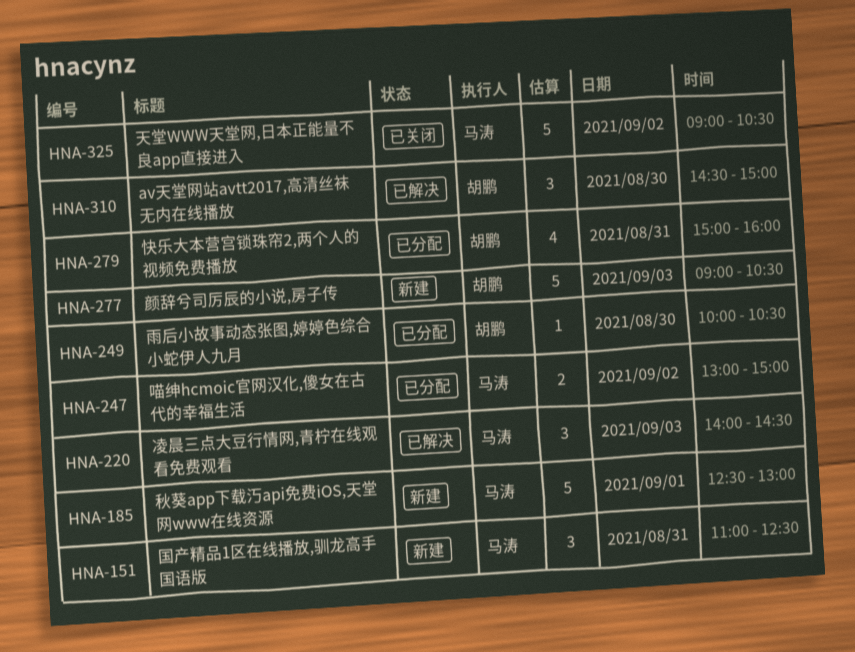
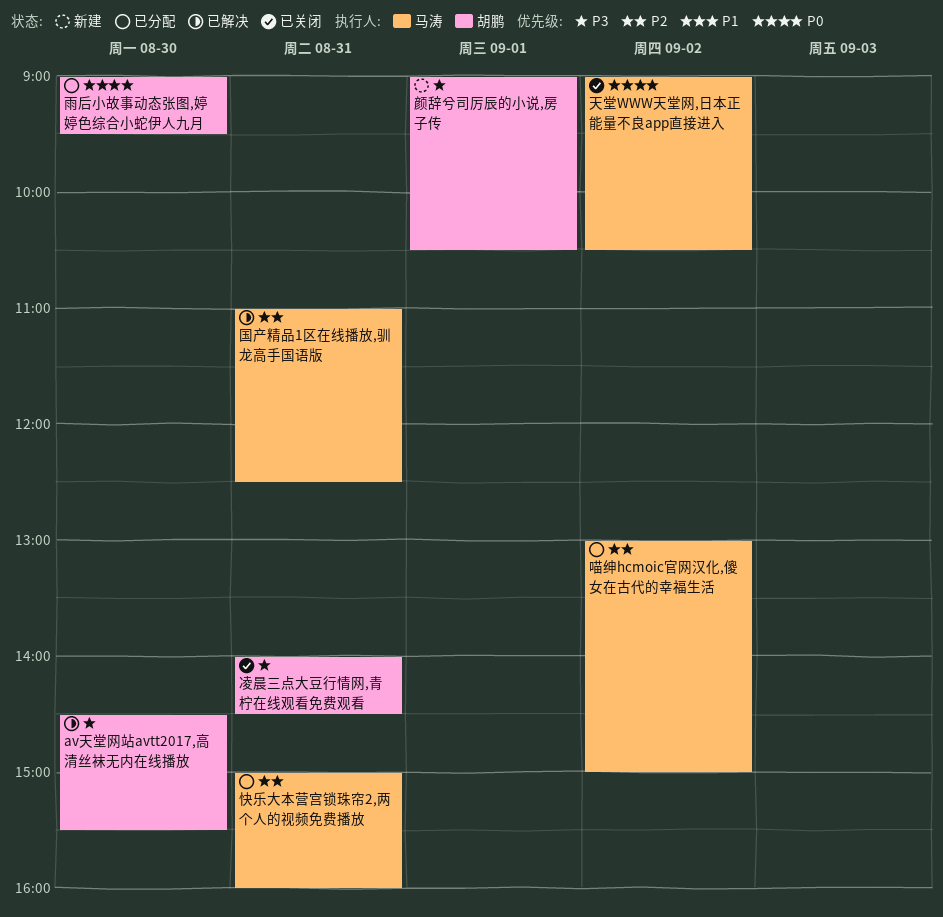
av天堂网站avtt2017,高清丝袜无内在线播放, ends: 15:00 -> 15:30
凌晨三点大豆行情网,青柠在线观看免费观看, status: 已解决 -> 已关闭
凌晨三点大豆行情网,青柠在线观看免费观看, owner: 马涛 -> 胡鹏
凌晨三点大豆行情网,青柠在线观看免费观看, day: Sep 3 -> Aug 31
国产精品1区在线播放,驯龙高手国语版, status: 新建 -> 已解决
快乐大本营宫锁珠帘2,两个人的视频免费播放, owner: 胡鹏 -> 马涛
秋葵app下载汅api免费iOS,天堂网www在线资源: present -> none
雨后小故事动态张图,婷婷色综合小蛇伊人九月, begins: 10:00 -> 09:00
雨后小故事动态张图,婷婷色综合小蛇伊人九月, ends: 10:30 -> 09:30
颜辞兮司厉辰的小说,房子传, day: Sep 3 -> Sep 1

